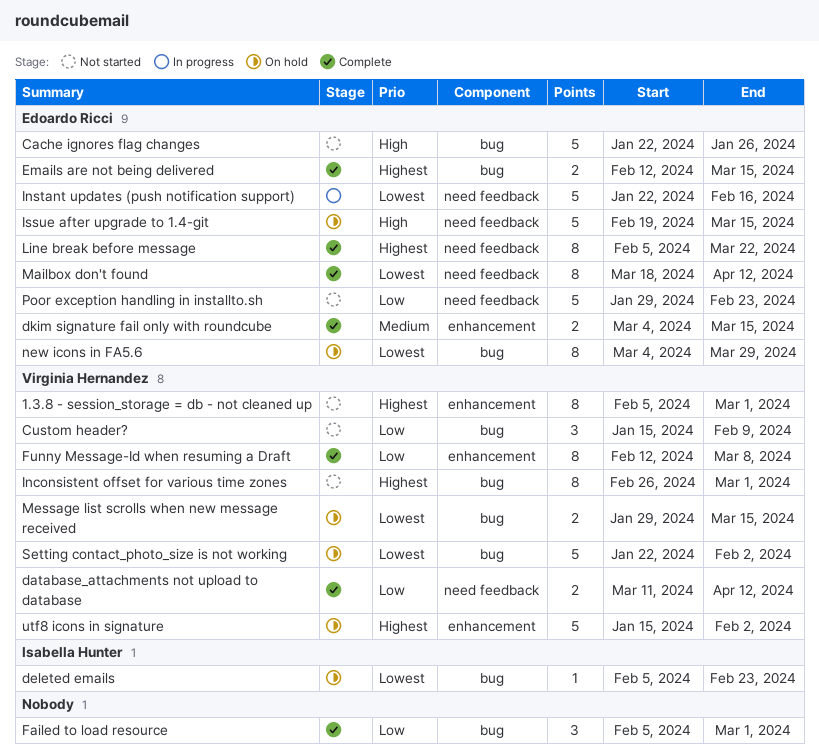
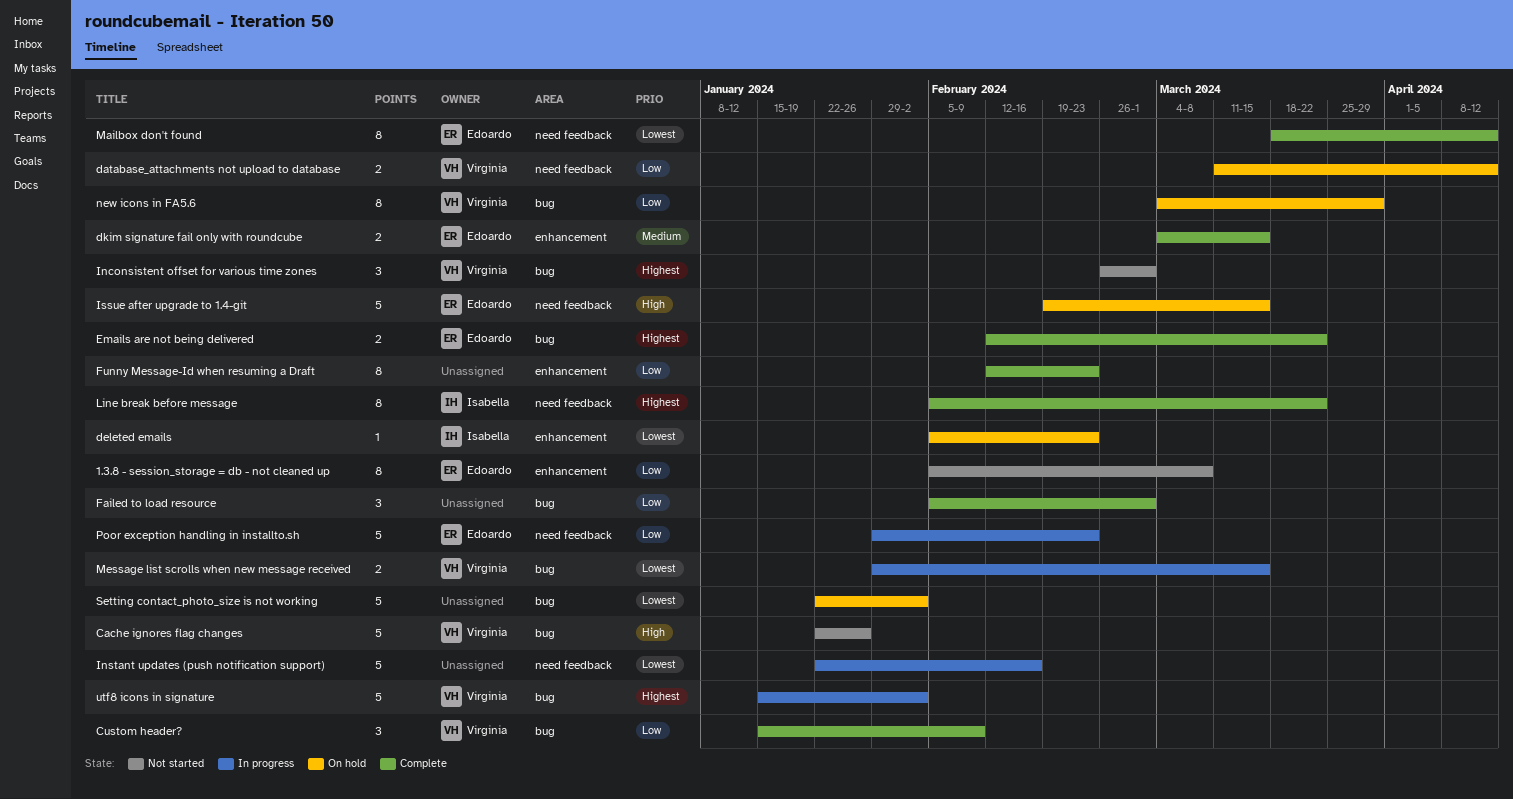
1.3.8 - session_storage = db - not cleaned up, owner: Virginia Hernandez -> Edoardo Ricci
1.3.8 - session_storage = db - not cleaned up, priority: Highest -> Low
1.3.8 - session_storage = db - not cleaned up, due: Mar 1 -> Mar 8
Cache ignores flag changes, owner: Edoardo Ricci -> Virginia Hernandez
Custom header?, status: Not started -> Complete
database_attachments not upload to database, status: Complete -> On hold
deleted emails, label: bug -> enhancement
Emails are not being delivered, due: Mar 15 -> Mar 22
Funny Message-Id when resuming a Draft, owner: Virginia Hernandez -> none
Funny Message-Id when resuming a Draft, due: Mar 8 -> Feb 23
Inconsistent offset for various time zones, estimate: 8 -> 3
Instant updates (push notification support), owner: Edoardo Ricci -> none
Line break before message, owner: Edoardo Ricci -> Isabella Hunter
Message list scrolls when new message received, status: On hold -> In progress
new icons in FA5.6, owner: Edoardo Ricci -> Virginia Hernandez
new icons in FA5.6, priority: Lowest -> Low
Poor exception handling in installto.sh, status: Not started -> In progress
Setting contact_photo_size is not working, owner: Virginia Hernandez -> none
utf8 icons in signature, status: On hold -> In progress
utf8 icons in signature, label: enhancement -> bug

